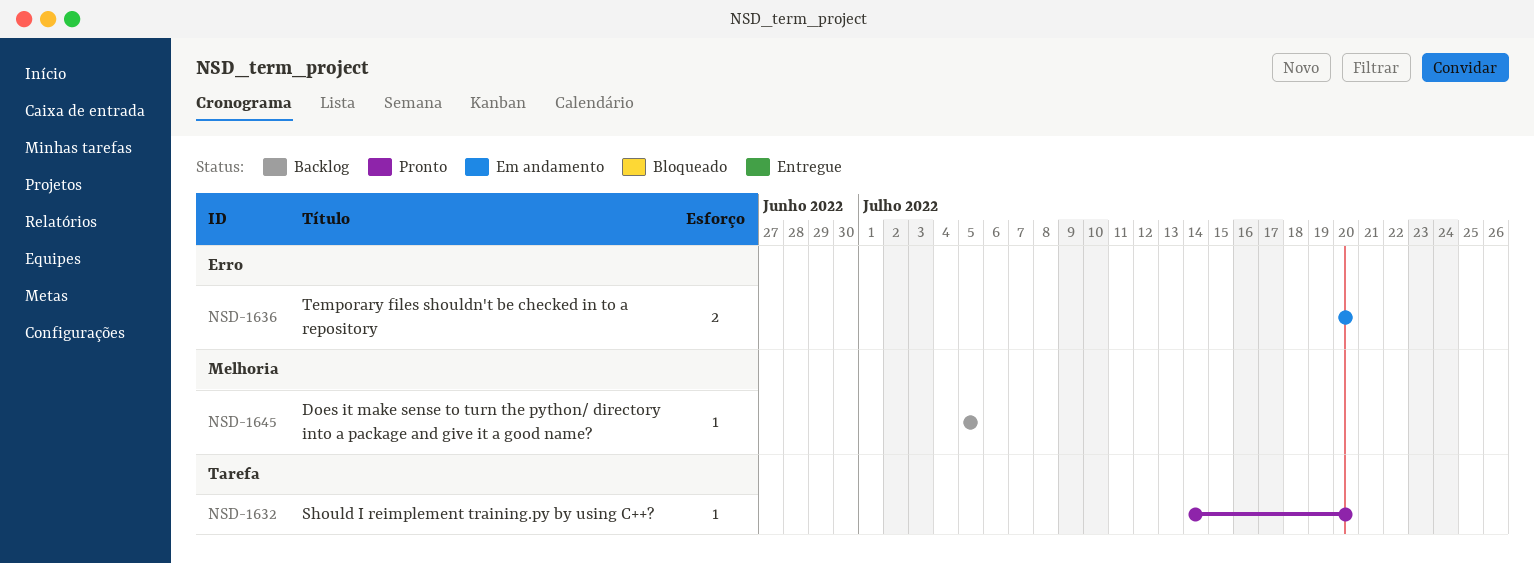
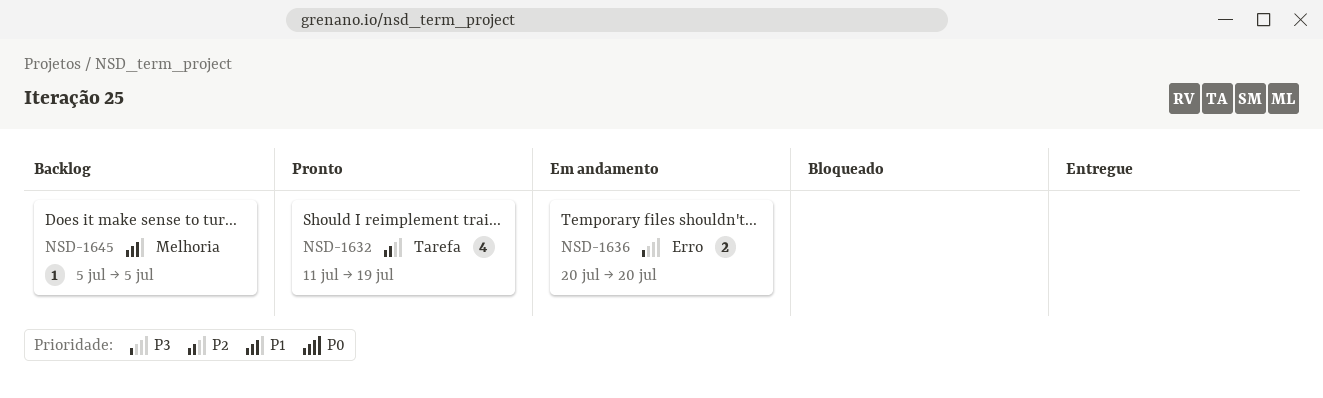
NSD-1632, estimate: 1 -> 4
NSD-1632, start: Jul 14 -> Jul 11
NSD-1632, due: Jul 20 -> Jul 19

